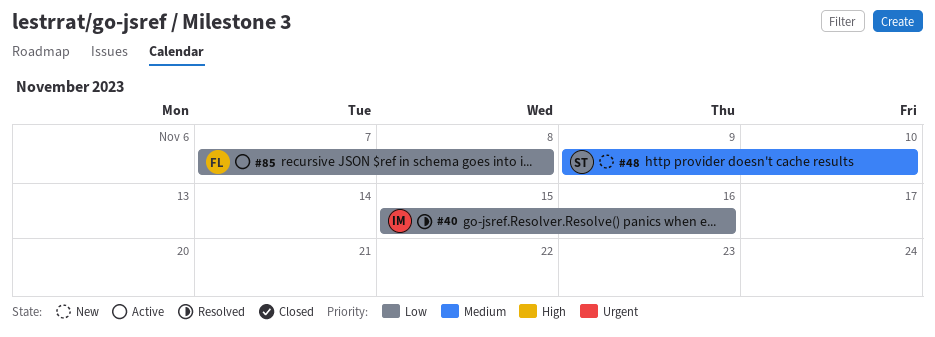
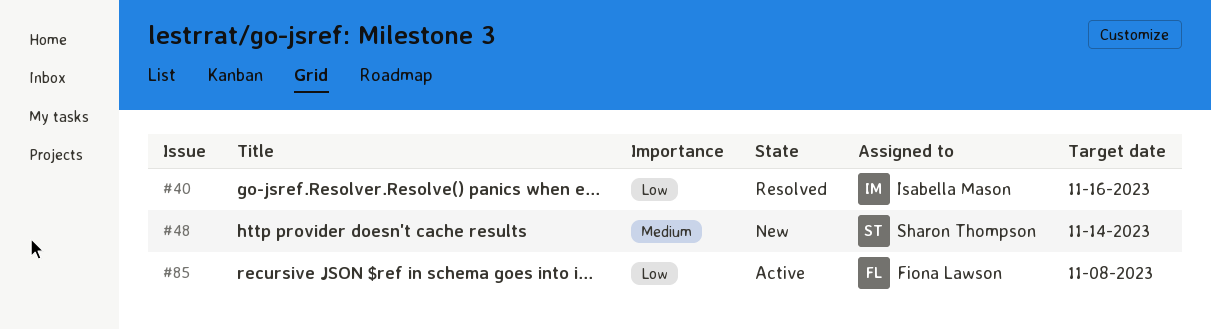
#48, due: Nov 10 -> Nov 14

